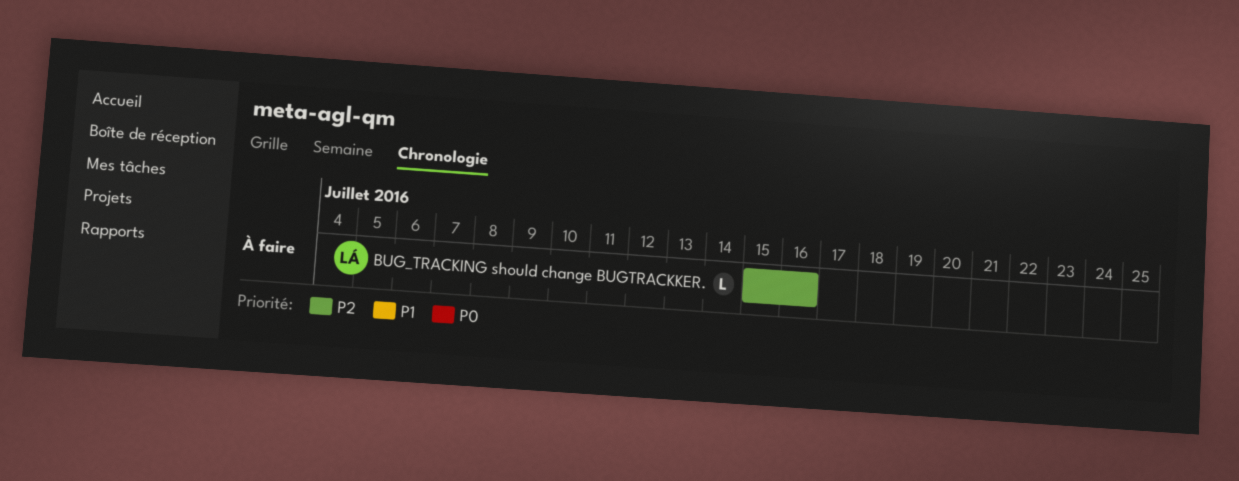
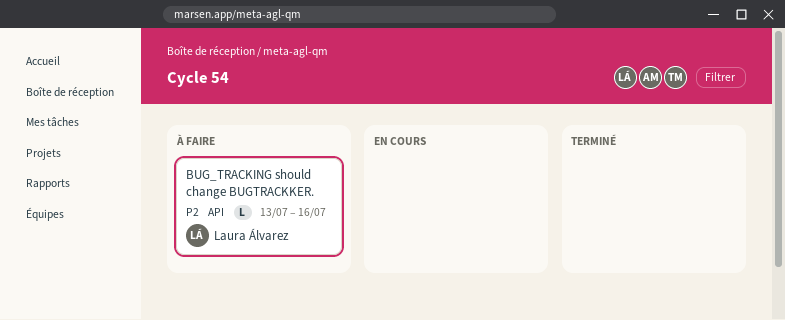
BUG_TRACKING should change BUGTRACKKER., start: Jul 15 -> Jul 13

